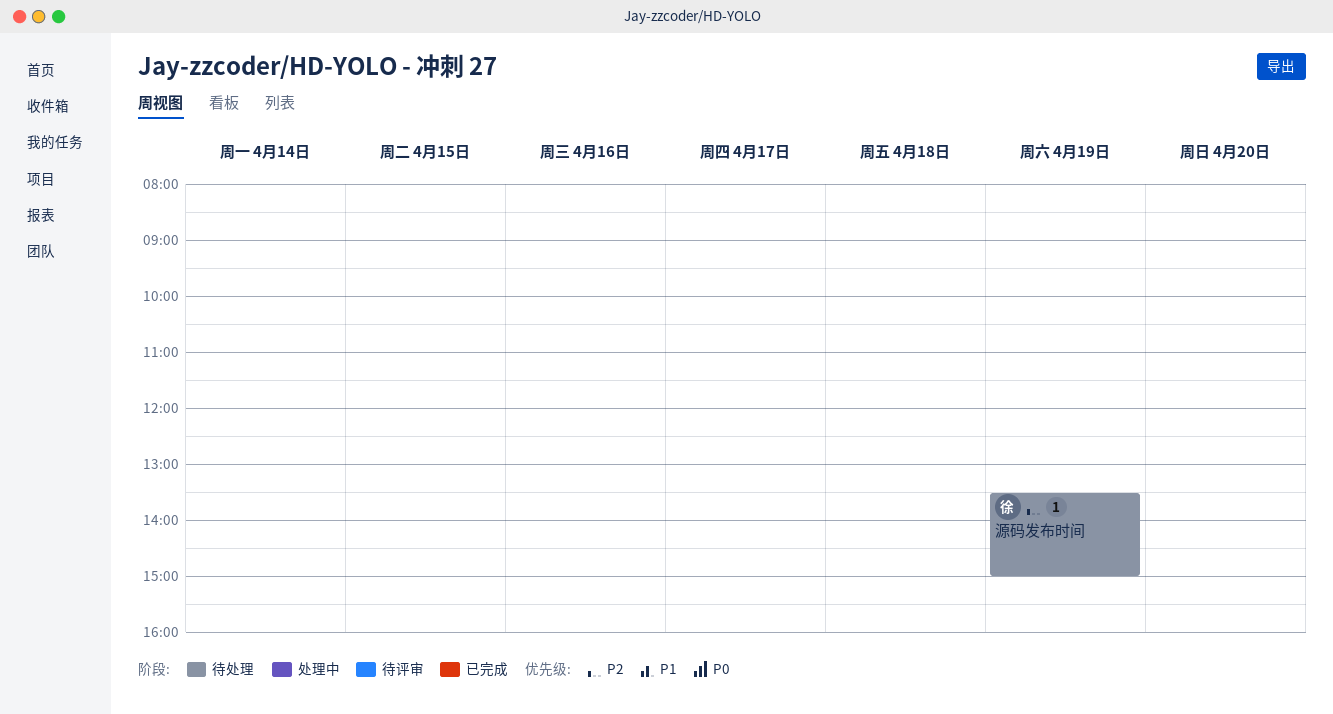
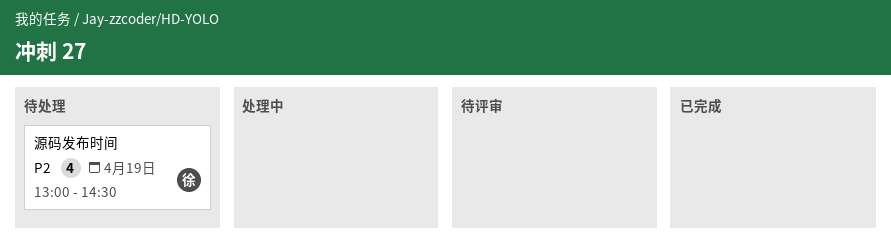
源码发布时间, estimate: 1 -> 4
源码发布时间, begins: 13:30 -> 13:00
源码发布时间, ends: 15:00 -> 14:30

